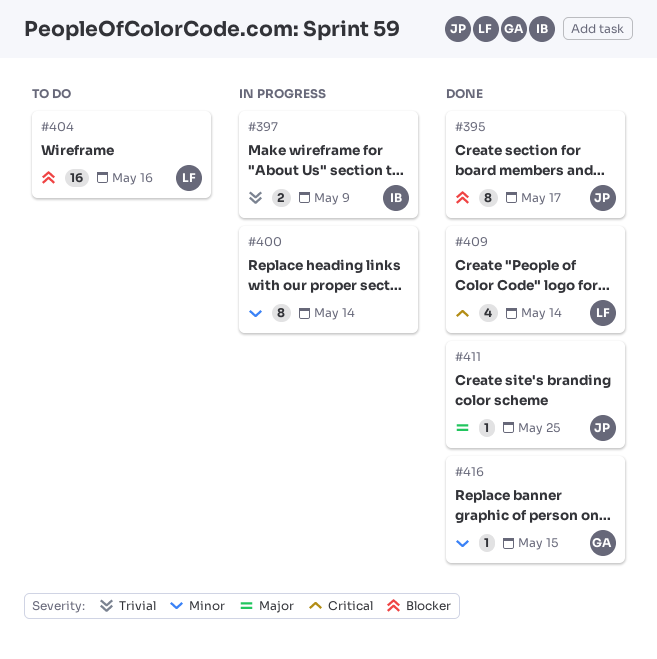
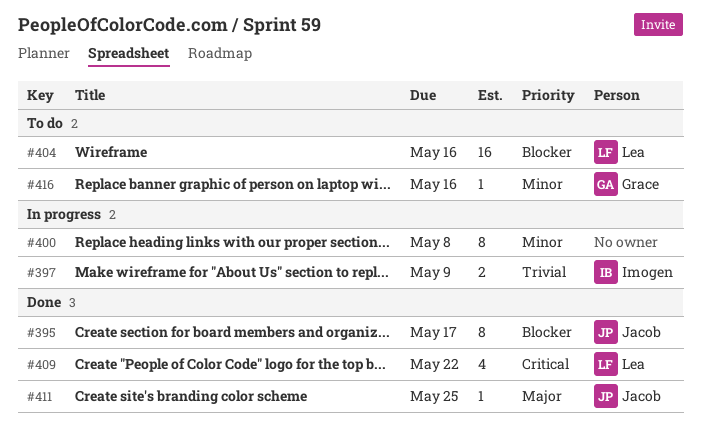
#400, due: May 14 -> May 8
#409, due: May 14 -> May 22
#416, status: Done -> To do
#416, due: May 15 -> May 16

